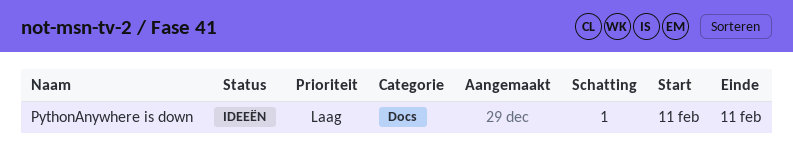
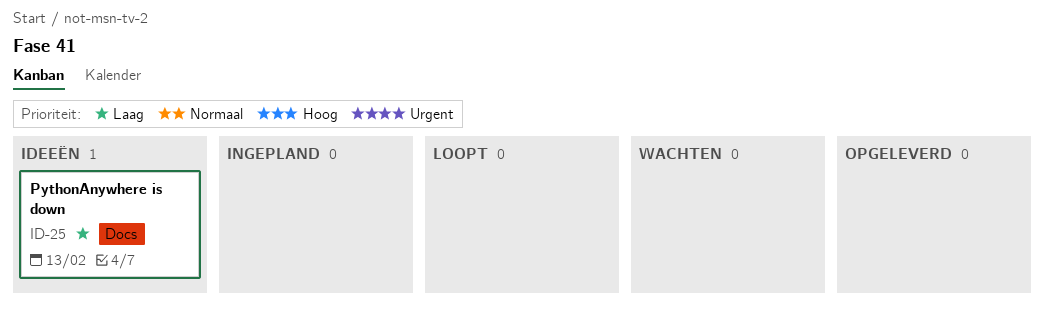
PythonAnywhere is down, due: Feb 11 -> Feb 13

